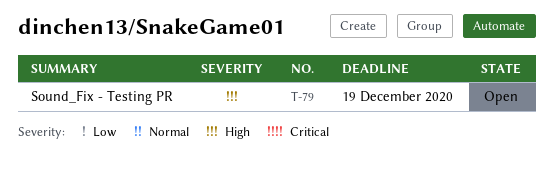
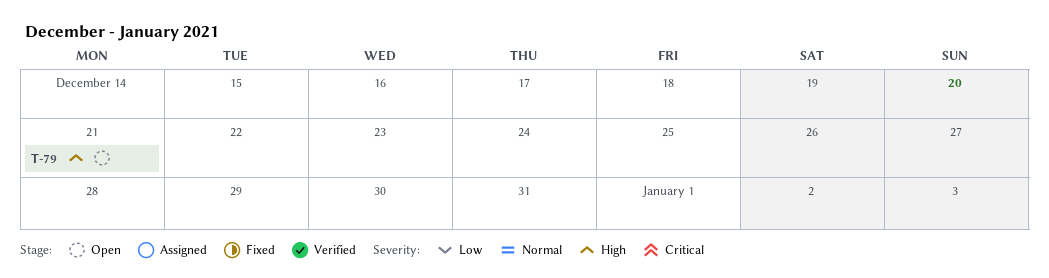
T-79, due: Dec 19 -> Dec 21

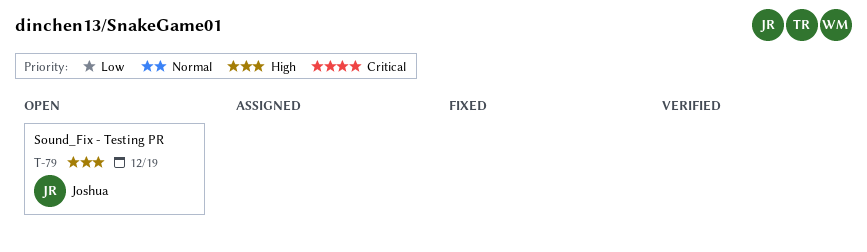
T-79, due: Dec 21 -> Dec 19

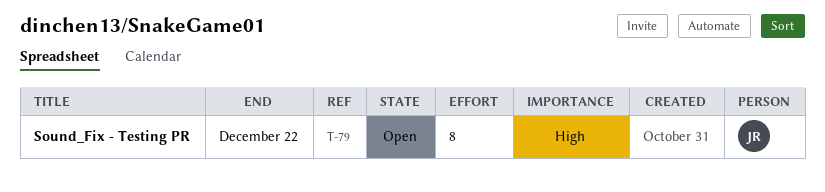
T-79, due: Dec 19 -> Dec 22

